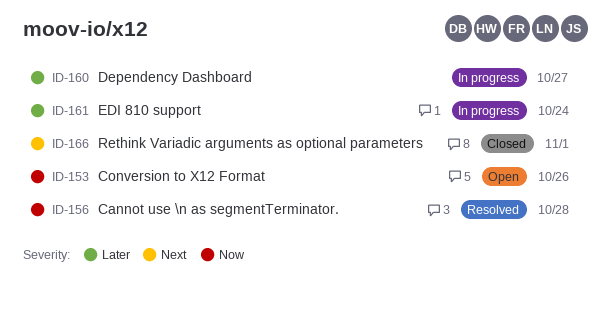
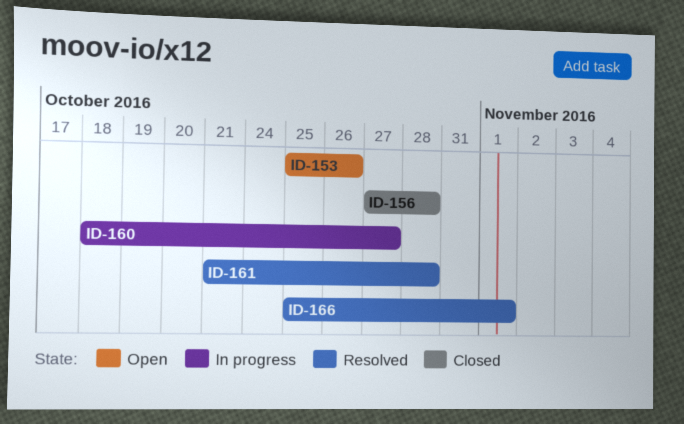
ID-156, status: Resolved -> Closed
ID-161, status: In progress -> Resolved
ID-161, due: Oct 24 -> Oct 28
ID-166, status: Closed -> Resolved

